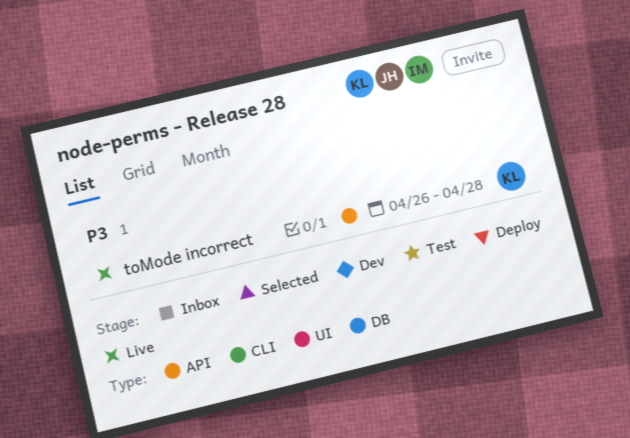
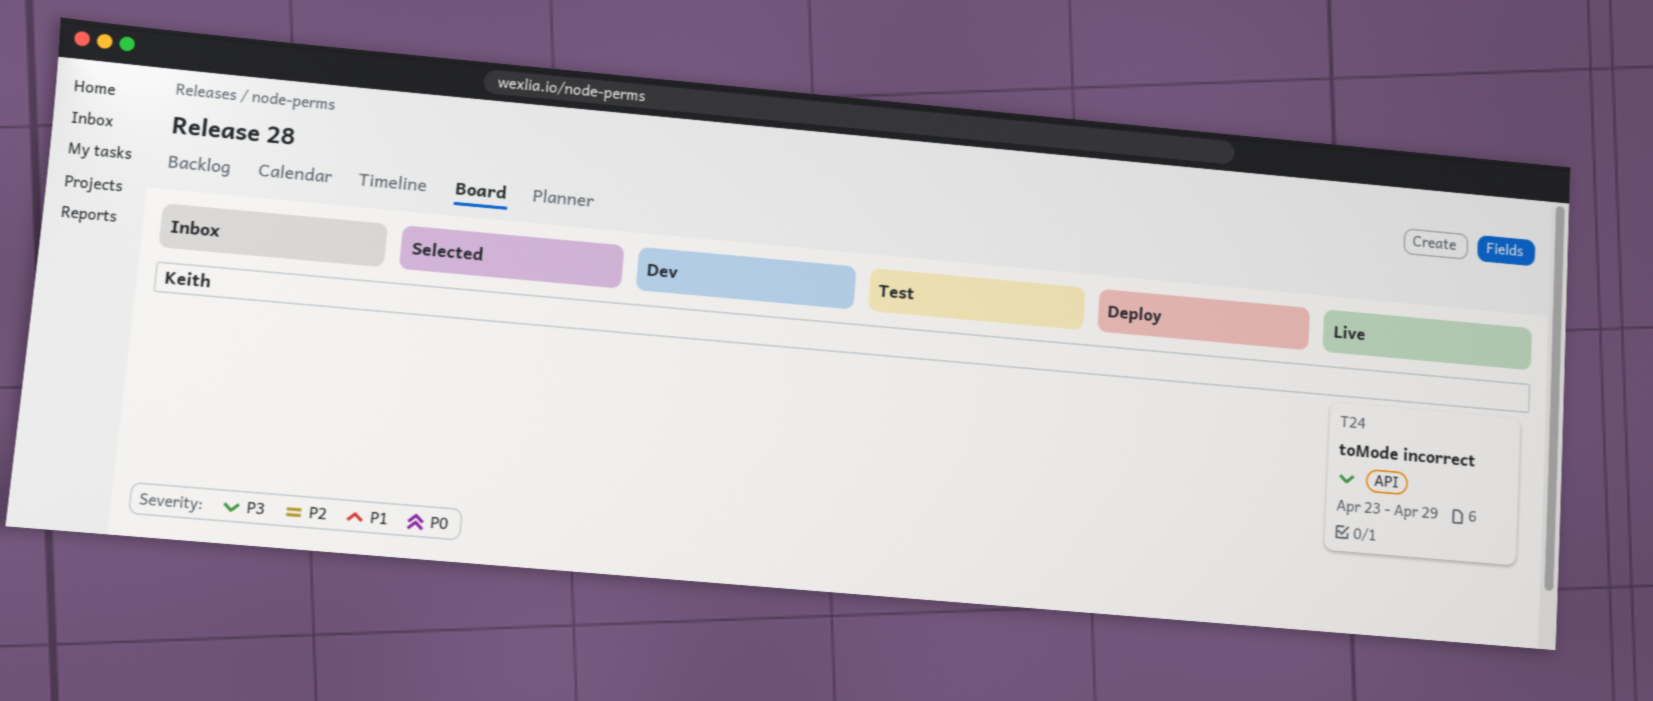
toMode incorrect, start: Apr 26 -> Apr 23
toMode incorrect, due: Apr 28 -> Apr 29

